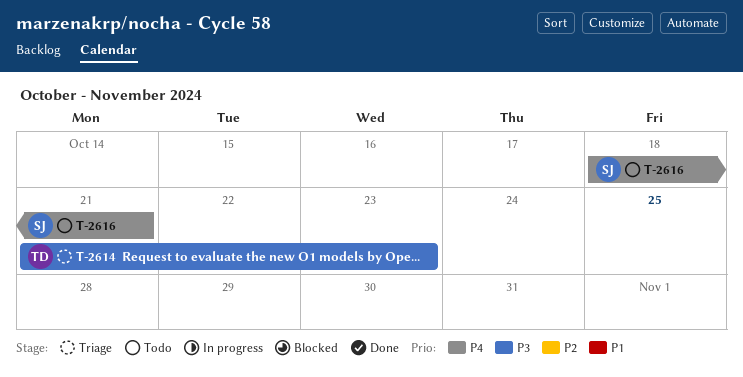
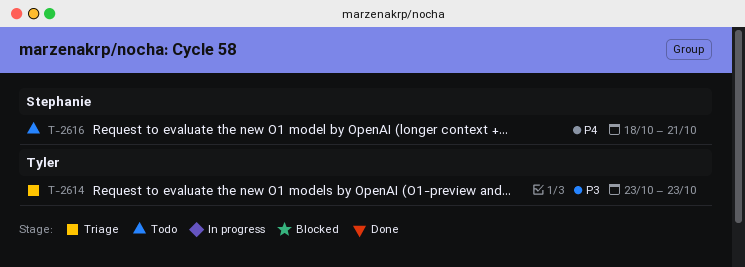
T-2614, start: Oct 21 -> Oct 23

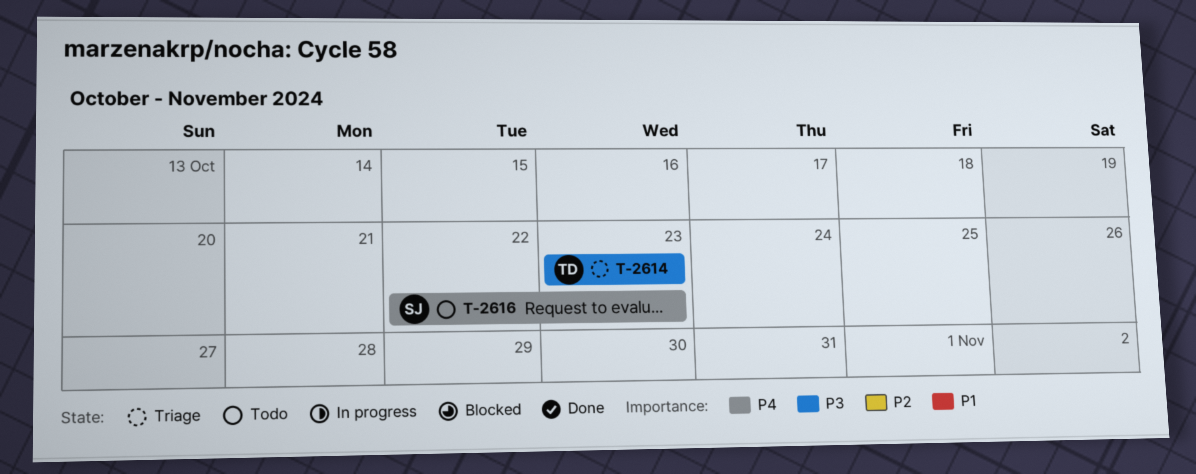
T-2616, start: Oct 18 -> Oct 22
T-2616, due: Oct 21 -> Oct 23

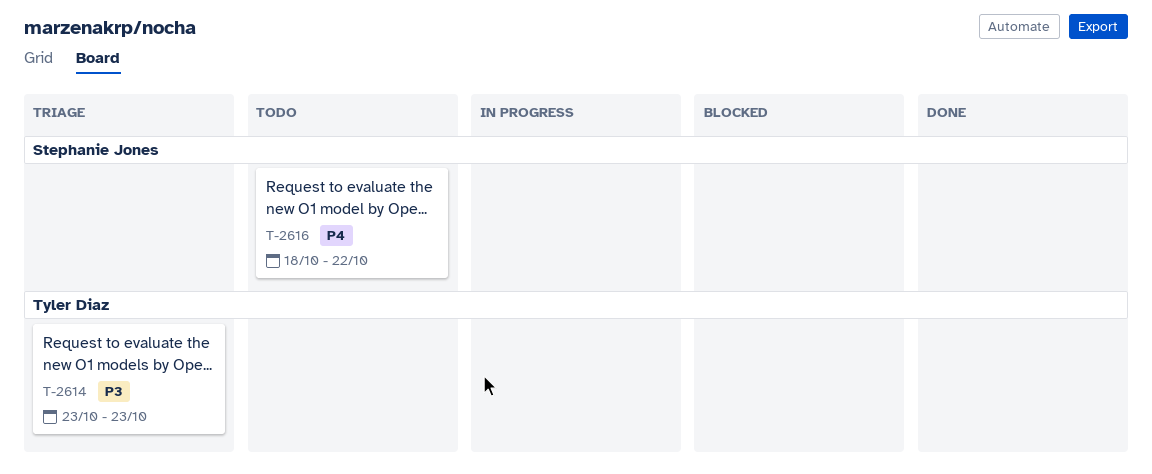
T-2616, start: Oct 22 -> Oct 18
T-2616, due: Oct 23 -> Oct 22

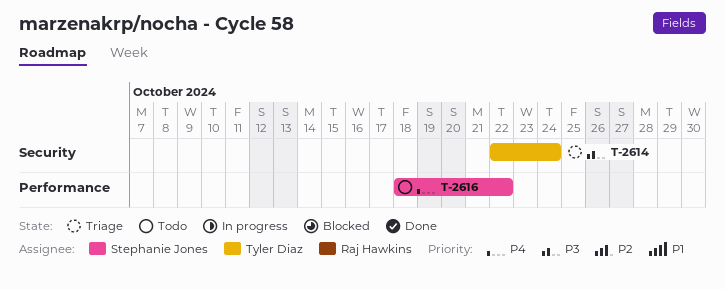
T-2614, start: Oct 23 -> Oct 22
T-2614, due: Oct 23 -> Oct 24

